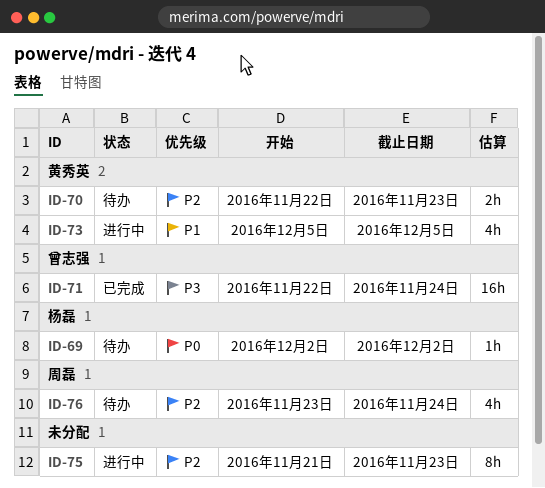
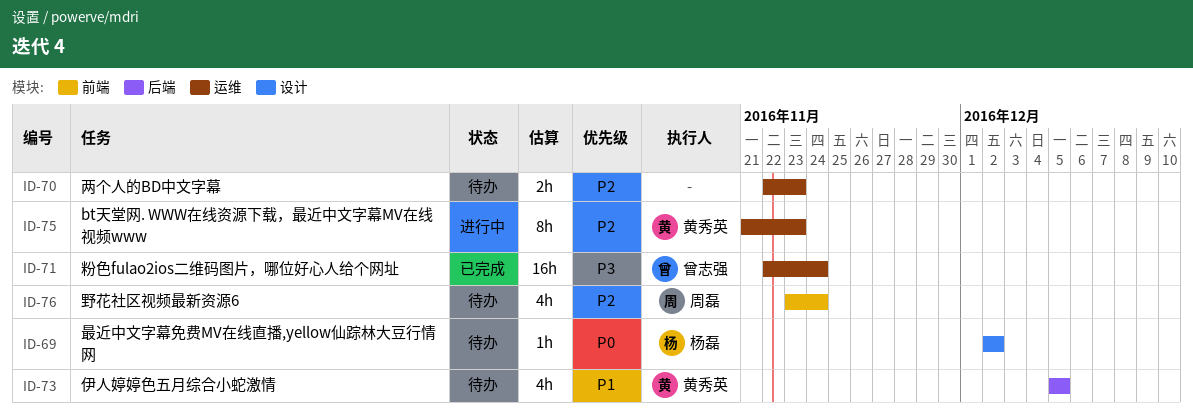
ID-70, owner: 黄秀英 -> none
ID-73, status: 进行中 -> 待办
ID-75, owner: none -> 黄秀英

